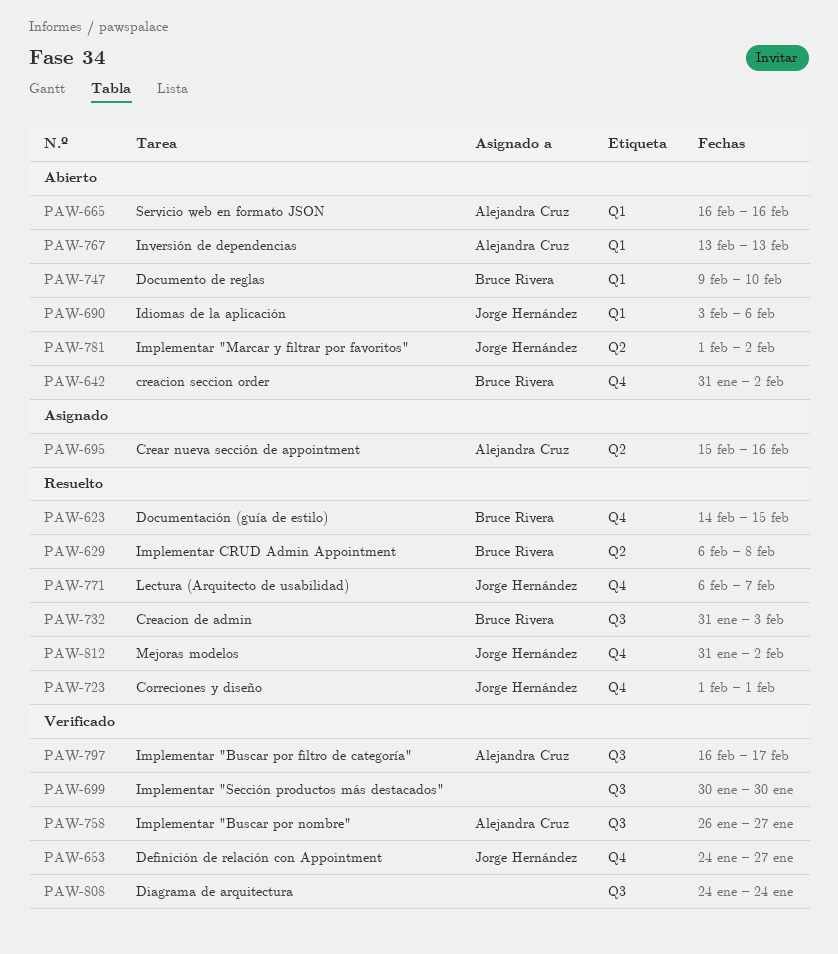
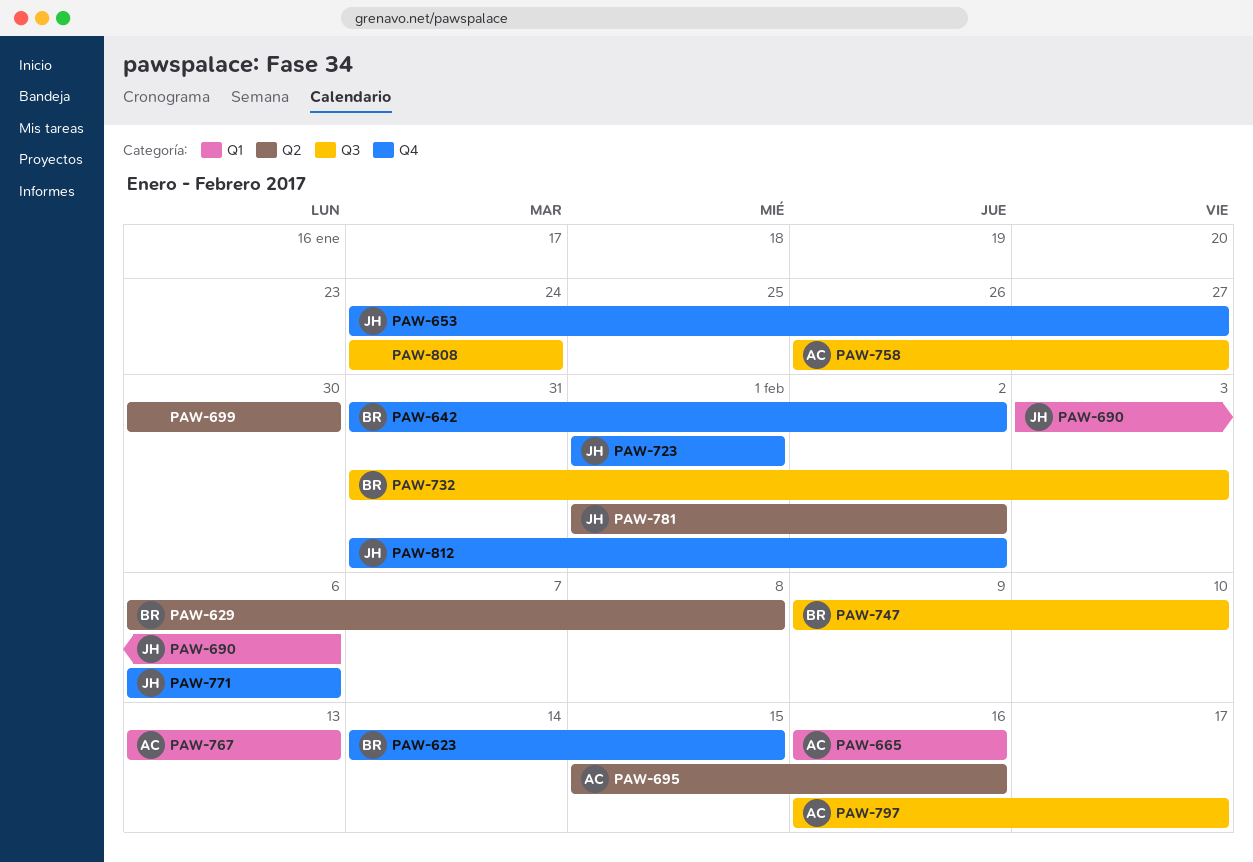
PAW-699, label: Q3 -> Q2
PAW-747, label: Q1 -> Q3
PAW-771, due: Feb 7 -> Feb 6

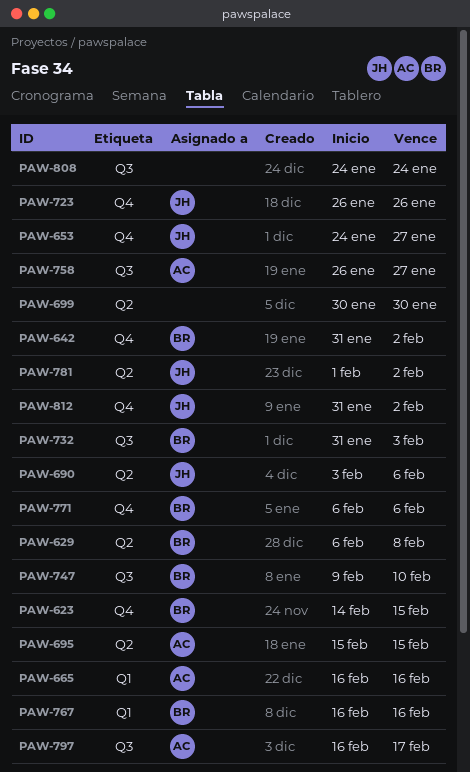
PAW-690, label: Q1 -> Q2
PAW-695, due: Feb 16 -> Feb 15
PAW-723, start: Feb 1 -> Jan 26
PAW-723, due: Feb 1 -> Jan 26
PAW-767, owner: AC -> BR
PAW-767, start: Feb 13 -> Feb 16
PAW-767, due: Feb 13 -> Feb 16
PAW-771, owner: JH -> BR

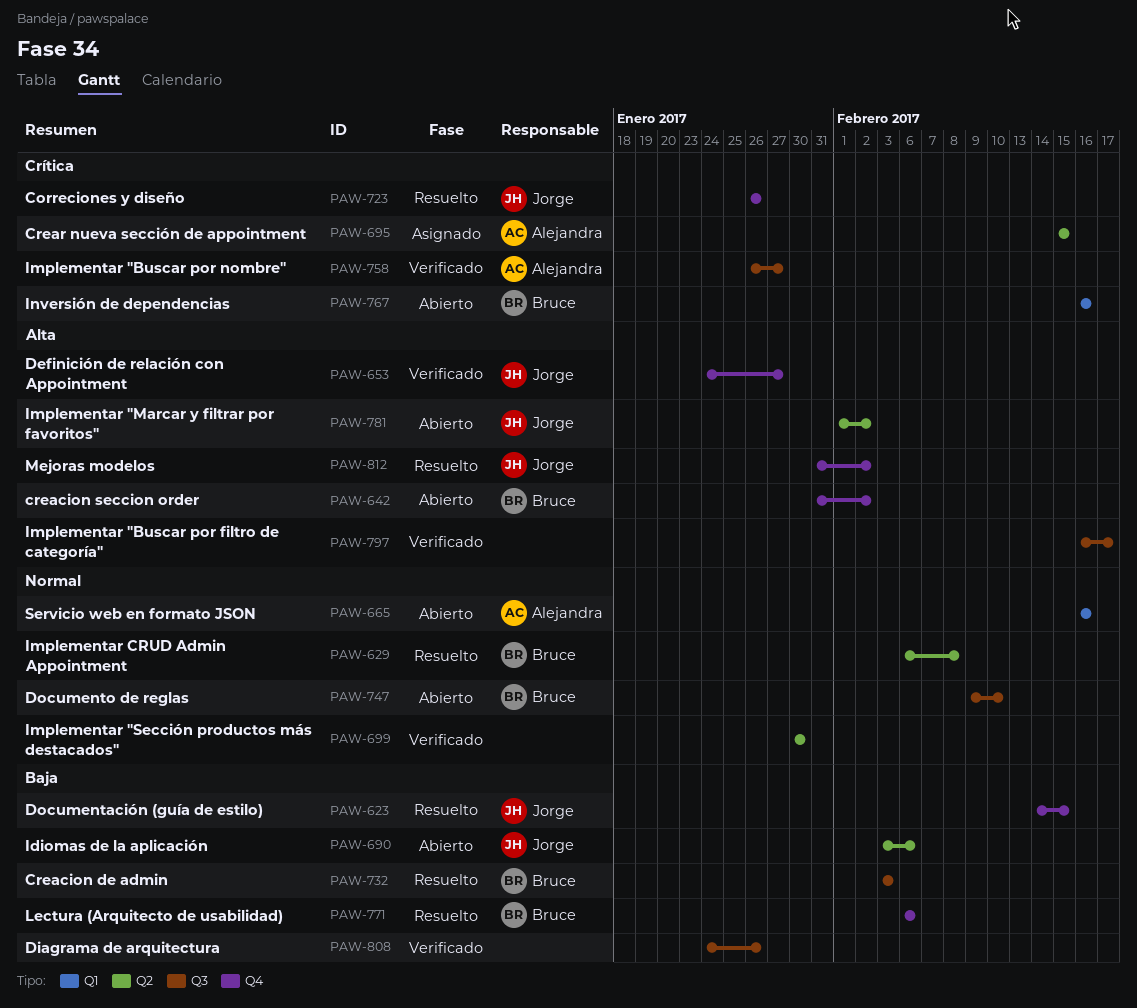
PAW-623, owner: Bruce -> Jorge
PAW-732, start: Jan 31 -> Feb 3
PAW-797, owner: Alejandra -> none
PAW-808, due: Jan 24 -> Jan 26

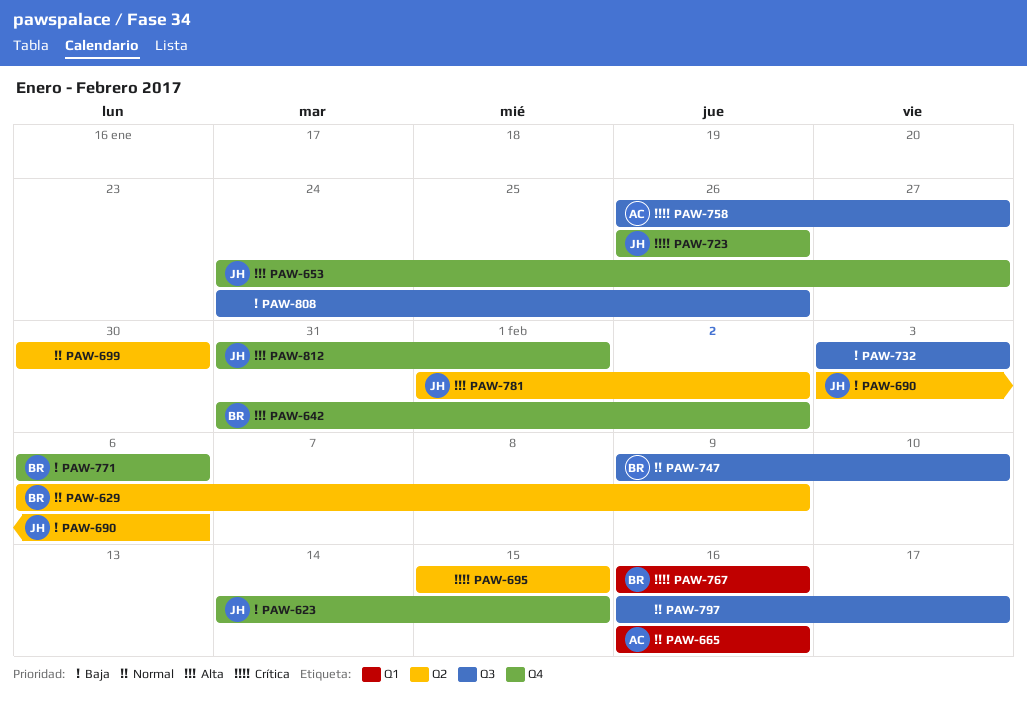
PAW-629, due: Feb 8 -> Feb 9
PAW-695, owner: Alejandra -> none
PAW-732, owner: Bruce -> none
PAW-797, priority: Alta -> Normal
PAW-812, due: Feb 2 -> Feb 1

